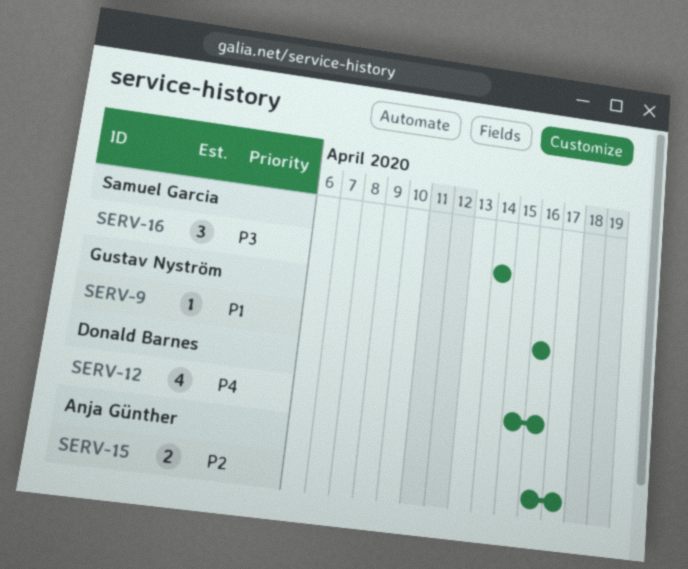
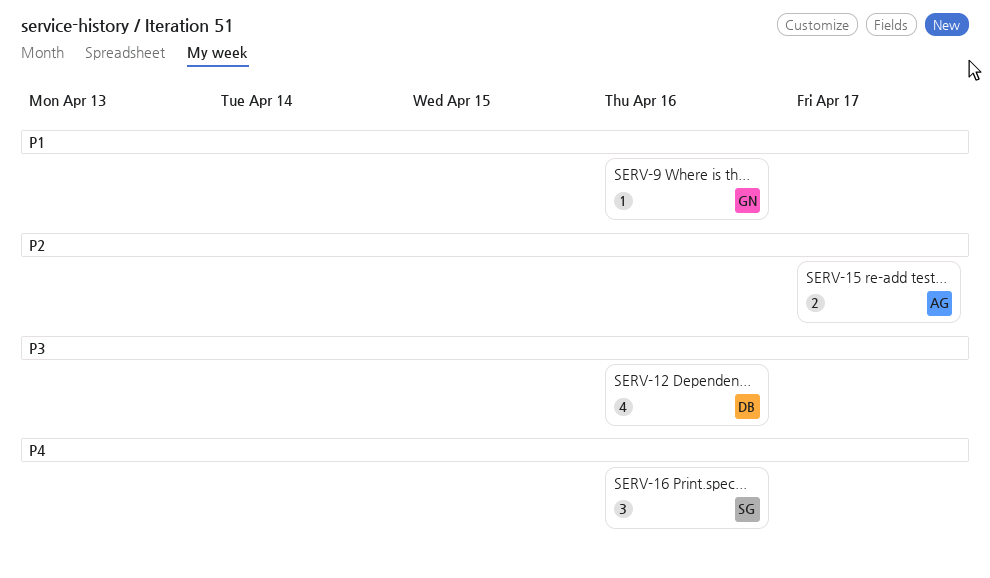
SERV-12, priority: P4 -> P3
SERV-16, priority: P3 -> P4
SERV-16, due: Apr 14 -> Apr 16

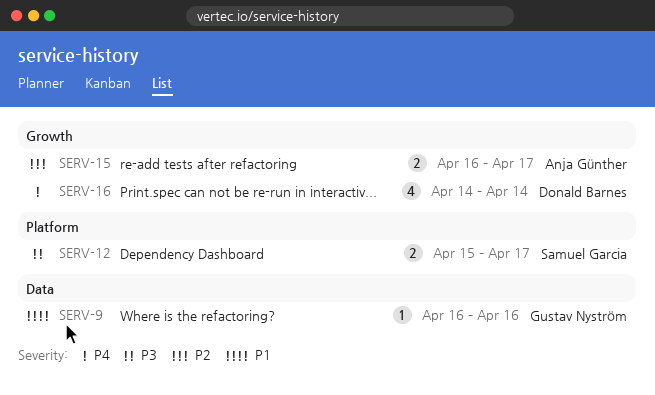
SERV-12, owner: Donald Barnes -> Samuel Garcia
SERV-12, estimate: 4 -> 2
SERV-12, due: Apr 16 -> Apr 17
SERV-16, owner: Samuel Garcia -> Donald Barnes
SERV-16, estimate: 3 -> 4
SERV-16, due: Apr 16 -> Apr 14

